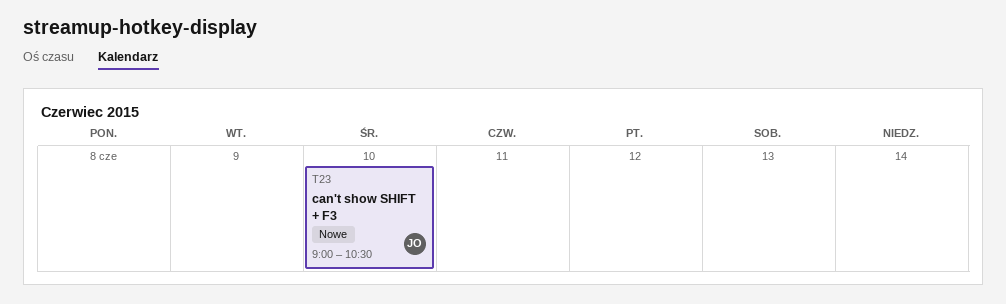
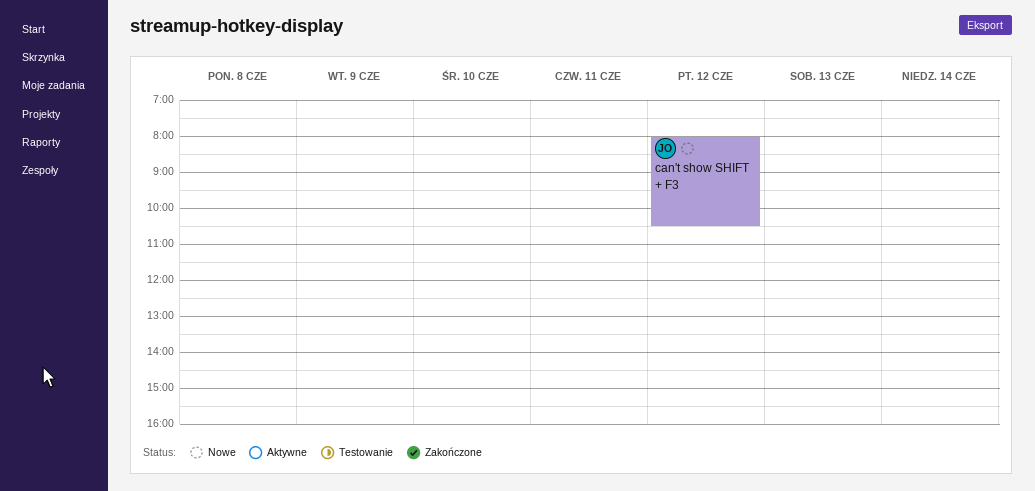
can't show SHIFT + F3, day: Jun 10 -> Jun 12
can't show SHIFT + F3, begins: 09:00 -> 08:00

